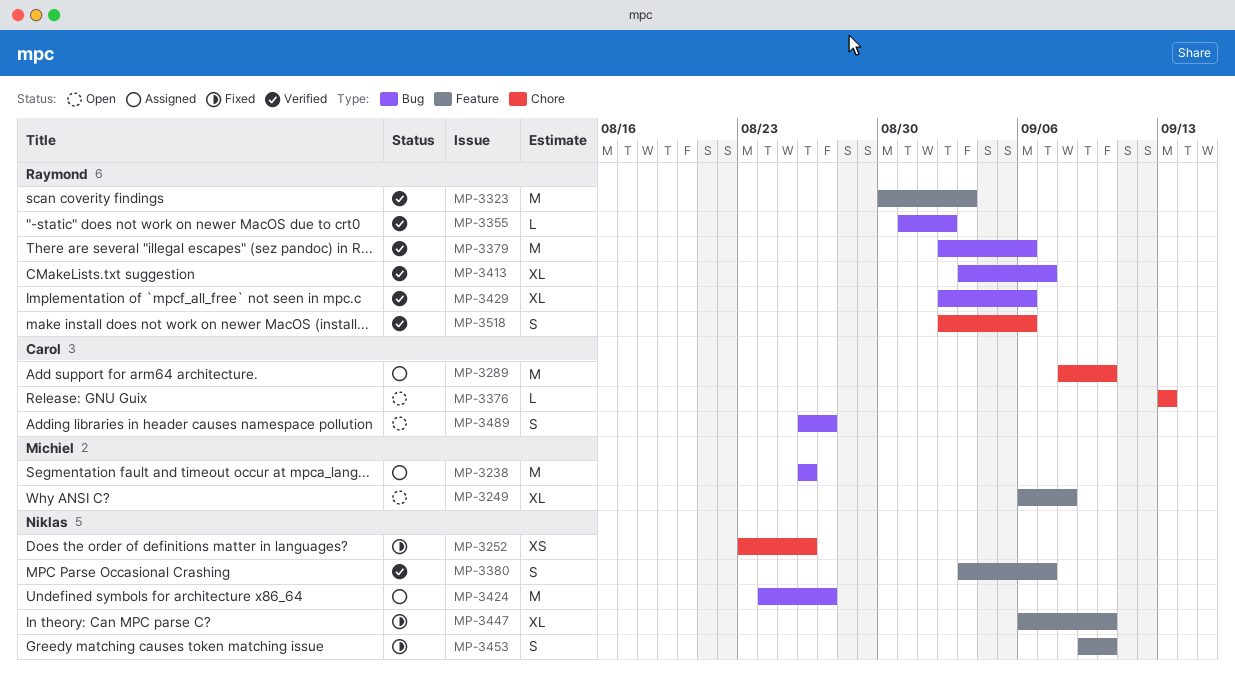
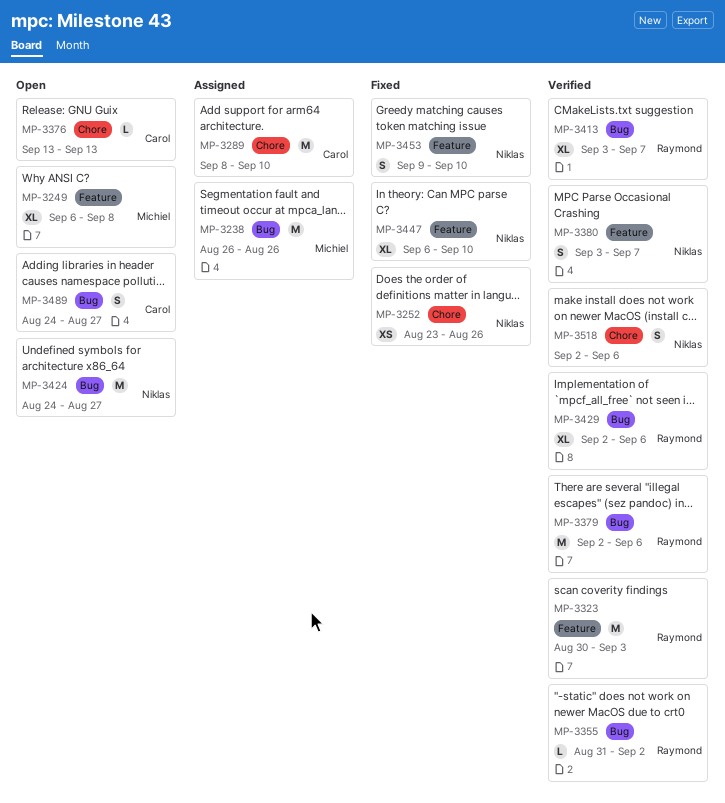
MP-3424, status: Assigned -> Open
MP-3489, start: Aug 26 -> Aug 24
MP-3518, owner: Raymond -> Niklas

